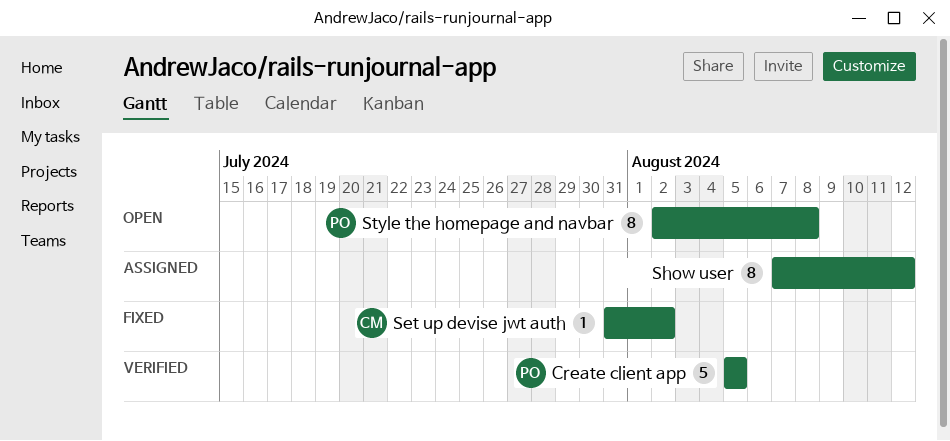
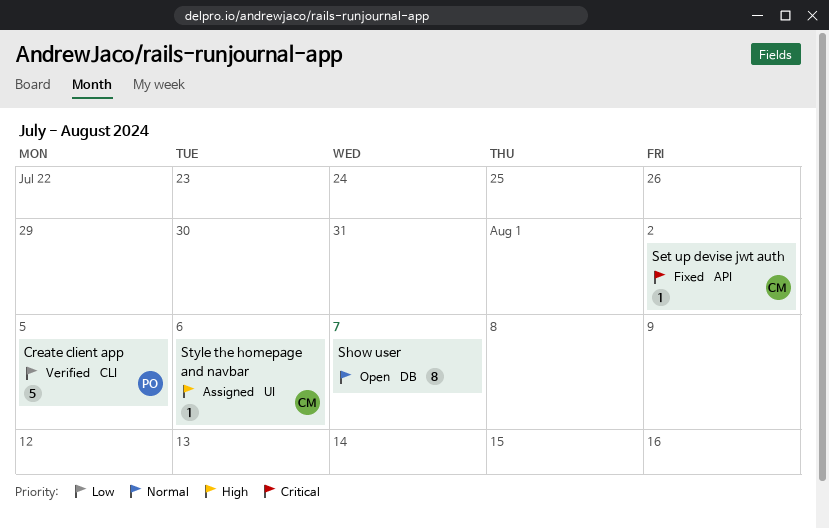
Show user, status: Assigned -> Open
Show user, due: Aug 12 -> Aug 7
Style the homepage and navbar, status: Open -> Assigned
Style the homepage and navbar, owner: PO -> CM
Style the homepage and navbar, estimate: 8 -> 1
Style the homepage and navbar, due: Aug 8 -> Aug 6

